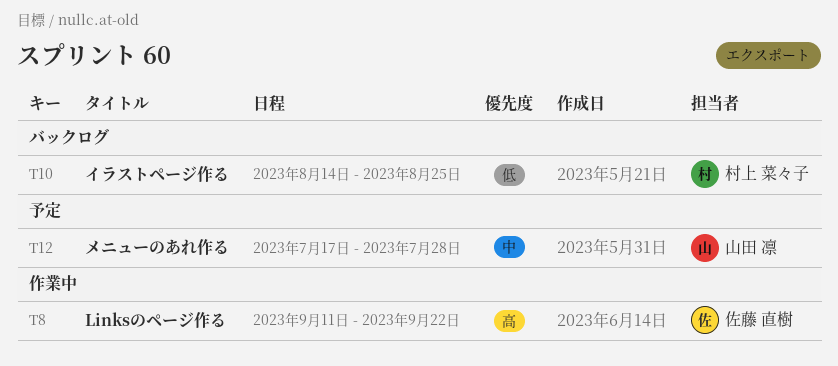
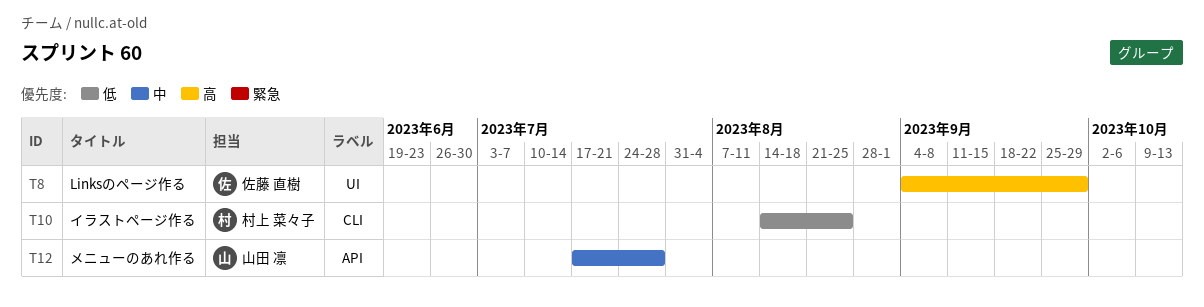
T8, start: Sep 11 -> Sep 4
T8, due: Sep 22 -> Sep 29

